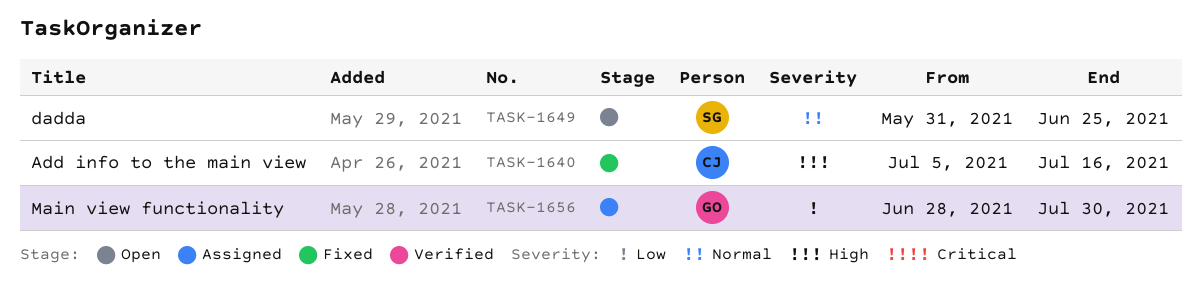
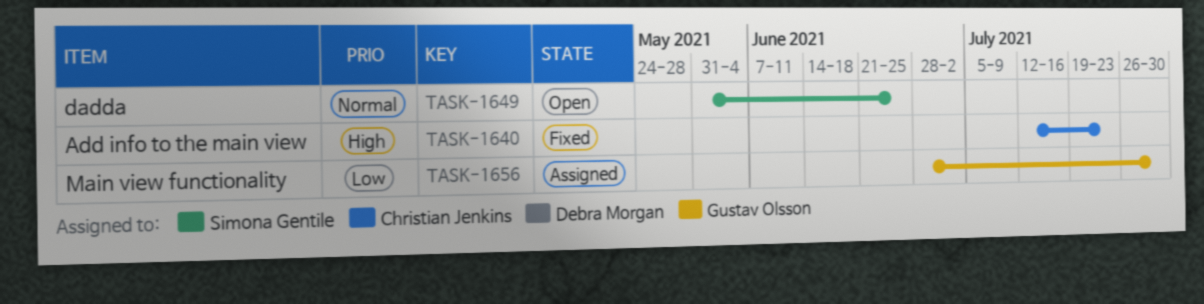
TASK-1640, start: Jul 5 -> Jul 12
TASK-1640, due: Jul 16 -> Jul 23

